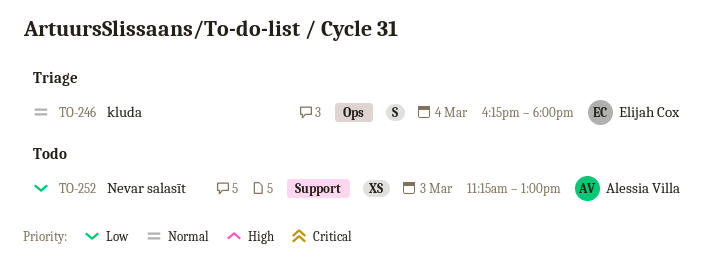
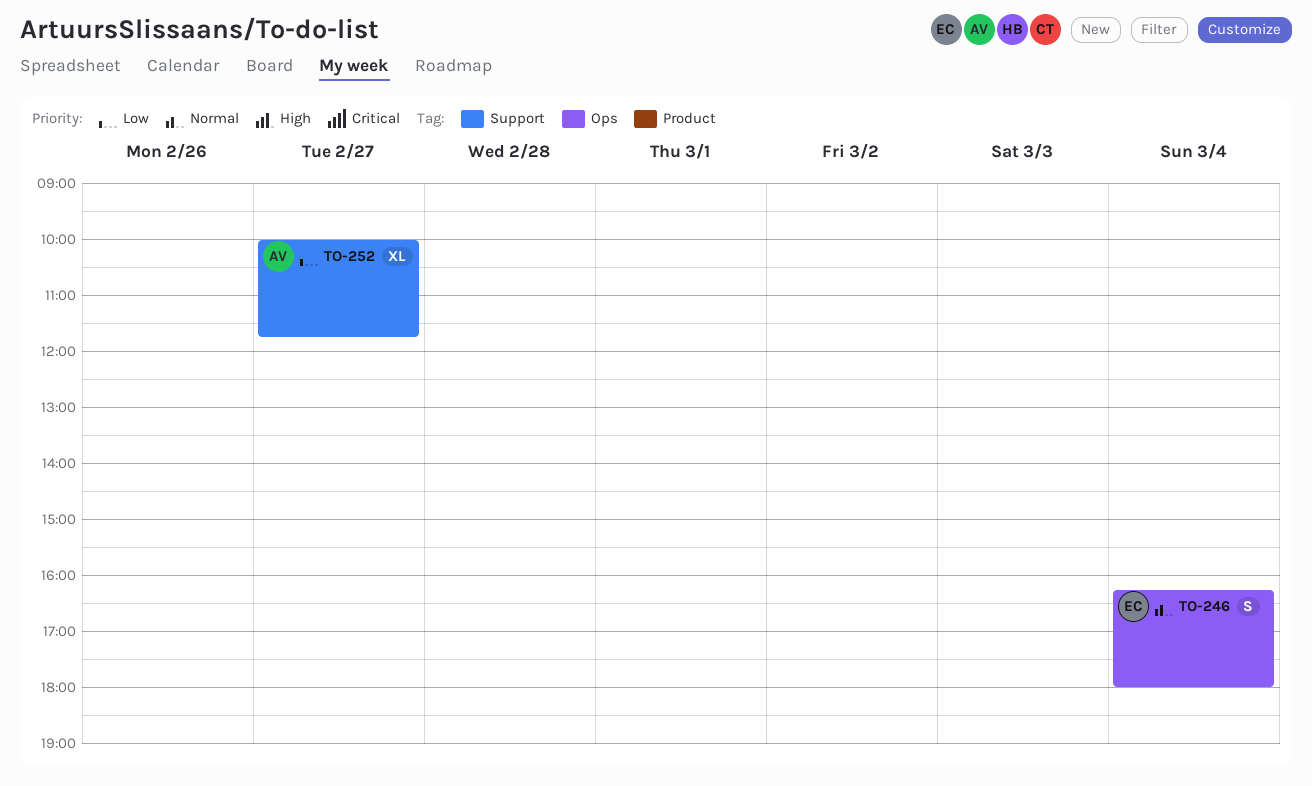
TO-252, estimate: XS -> XL
TO-252, day: Mar 3 -> Feb 27
TO-252, begins: 11:15 -> 10:00
TO-252, ends: 13:00 -> 11:45

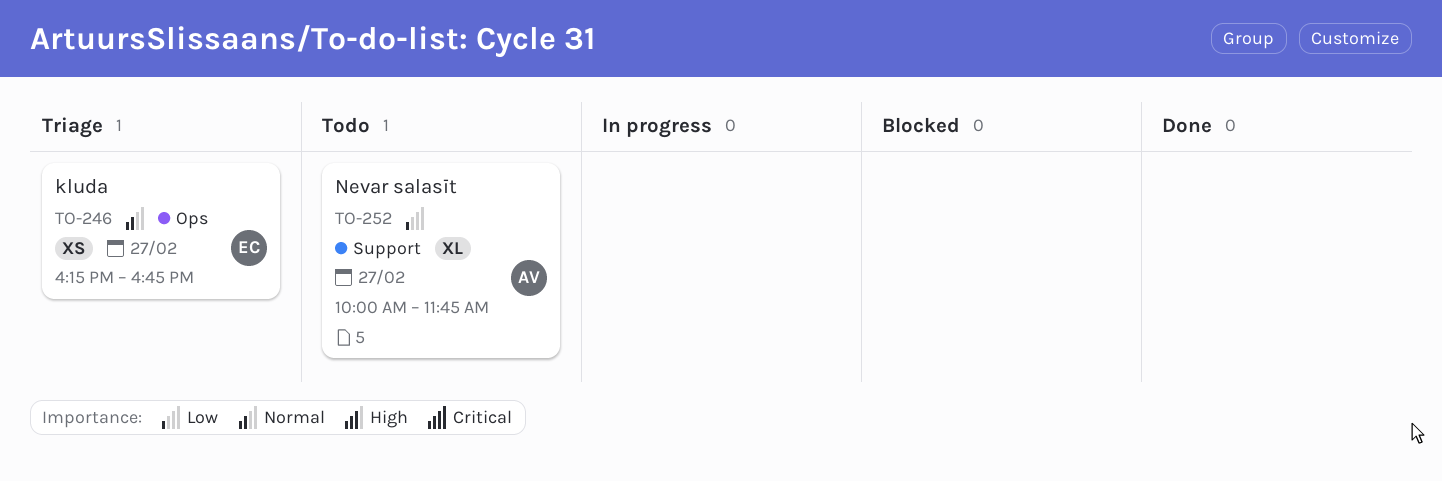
TO-246, estimate: S -> XS
TO-246, day: Mar 4 -> Feb 27
TO-246, ends: 18:00 -> 16:45

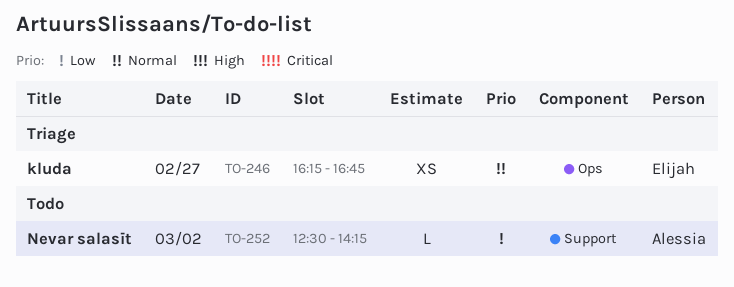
TO-252, estimate: XL -> L
TO-252, day: Feb 27 -> Mar 2
TO-252, begins: 10:00 -> 12:30
TO-252, ends: 11:45 -> 14:15

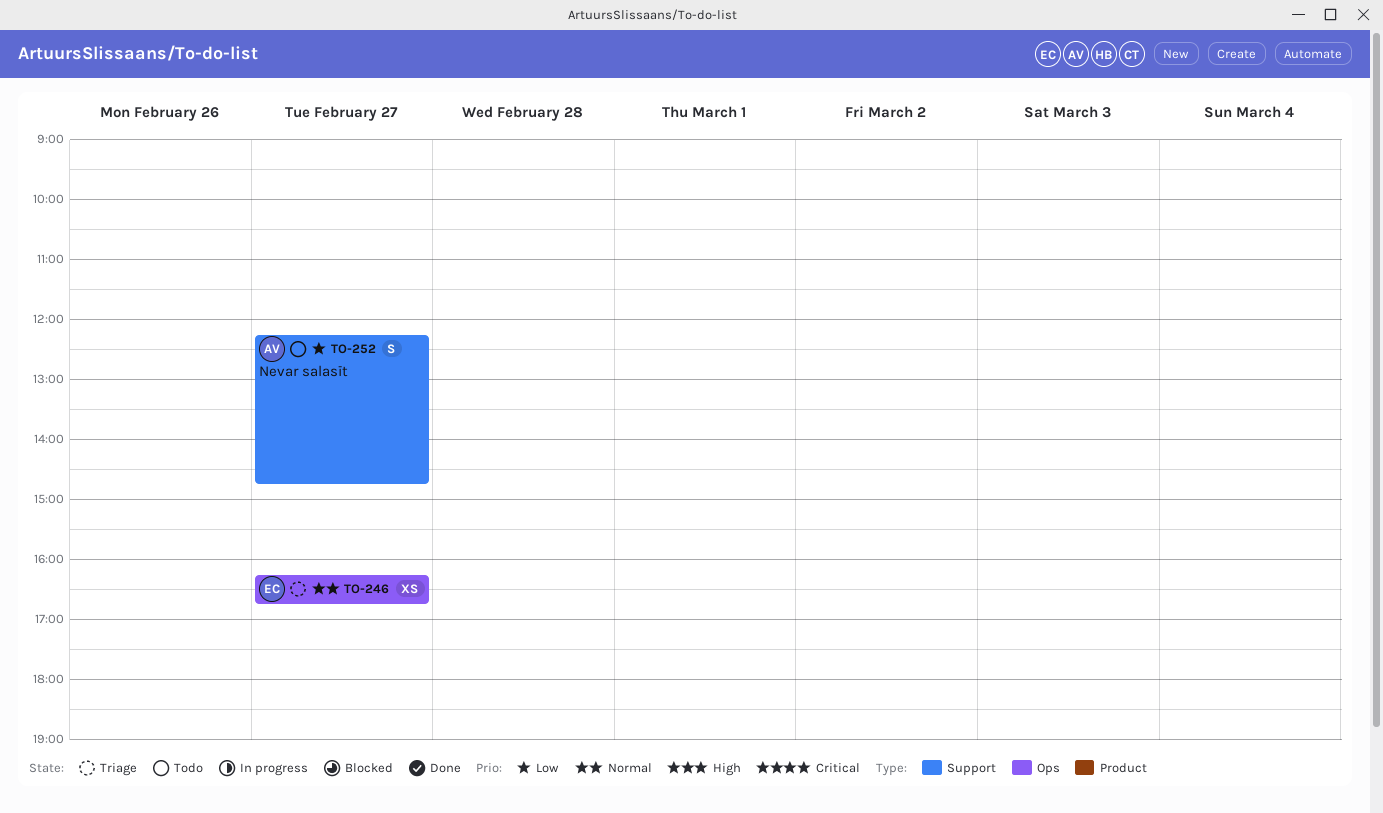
TO-252, estimate: L -> S
TO-252, day: Mar 2 -> Feb 27
TO-252, begins: 12:30 -> 12:15
TO-252, ends: 14:15 -> 14:45

